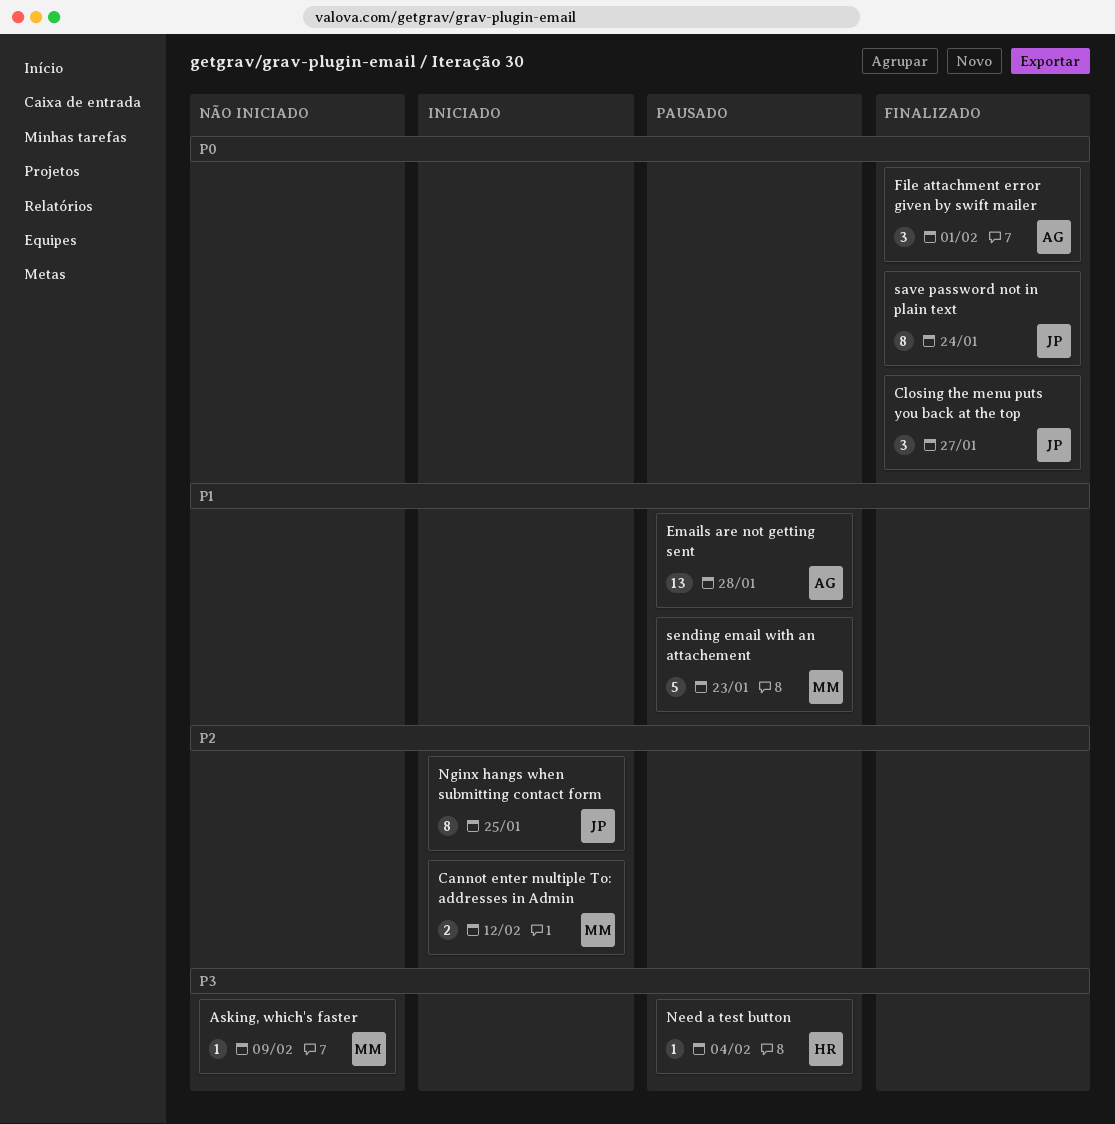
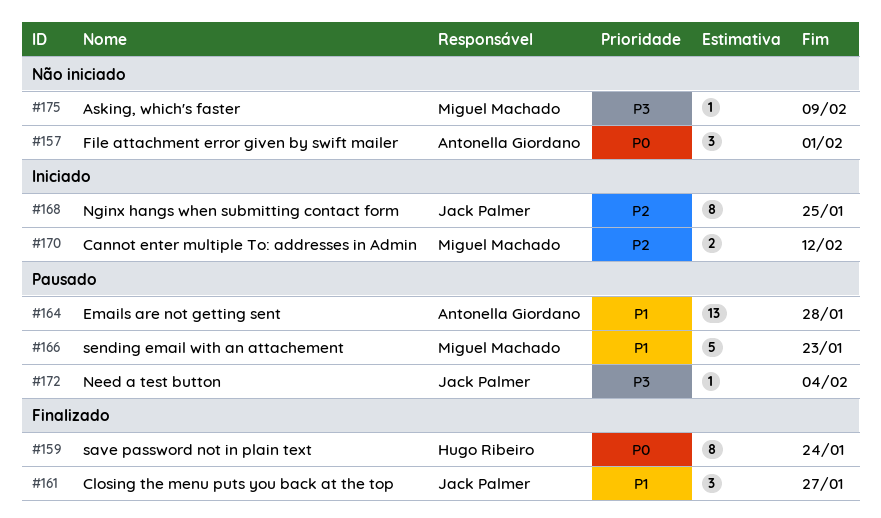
Closing the menu puts you back at the top, priority: P0 -> P1
File attachment error given by swift mailer, status: Finalizado -> Não iniciado
Need a test button, owner: Hugo Ribeiro -> Jack Palmer
save password not in plain text, owner: Jack Palmer -> Hugo Ribeiro

